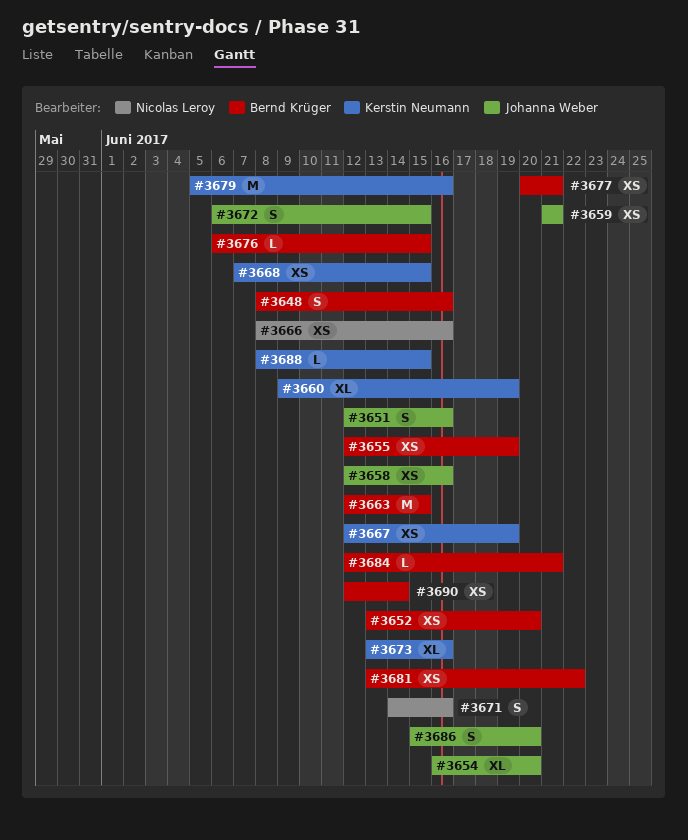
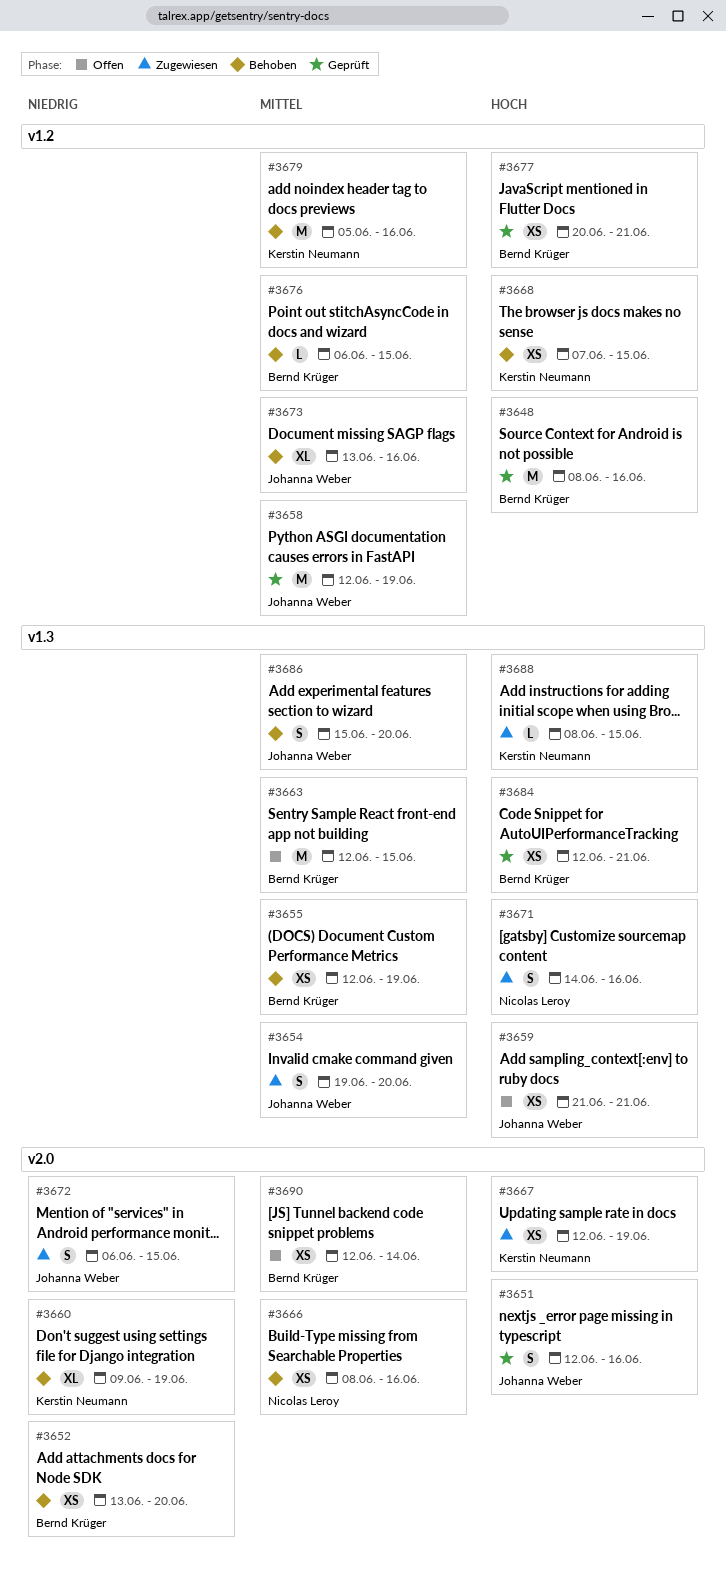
#3648, estimate: S -> M
#3654, estimate: XL -> S
#3654, start: Jun 16 -> Jun 19
#3658, estimate: XS -> M
#3658, due: Jun 16 -> Jun 19
#3673, owner: Kerstin Neumann -> Johanna Weber
#3681: present -> none
#3684, estimate: L -> XS

